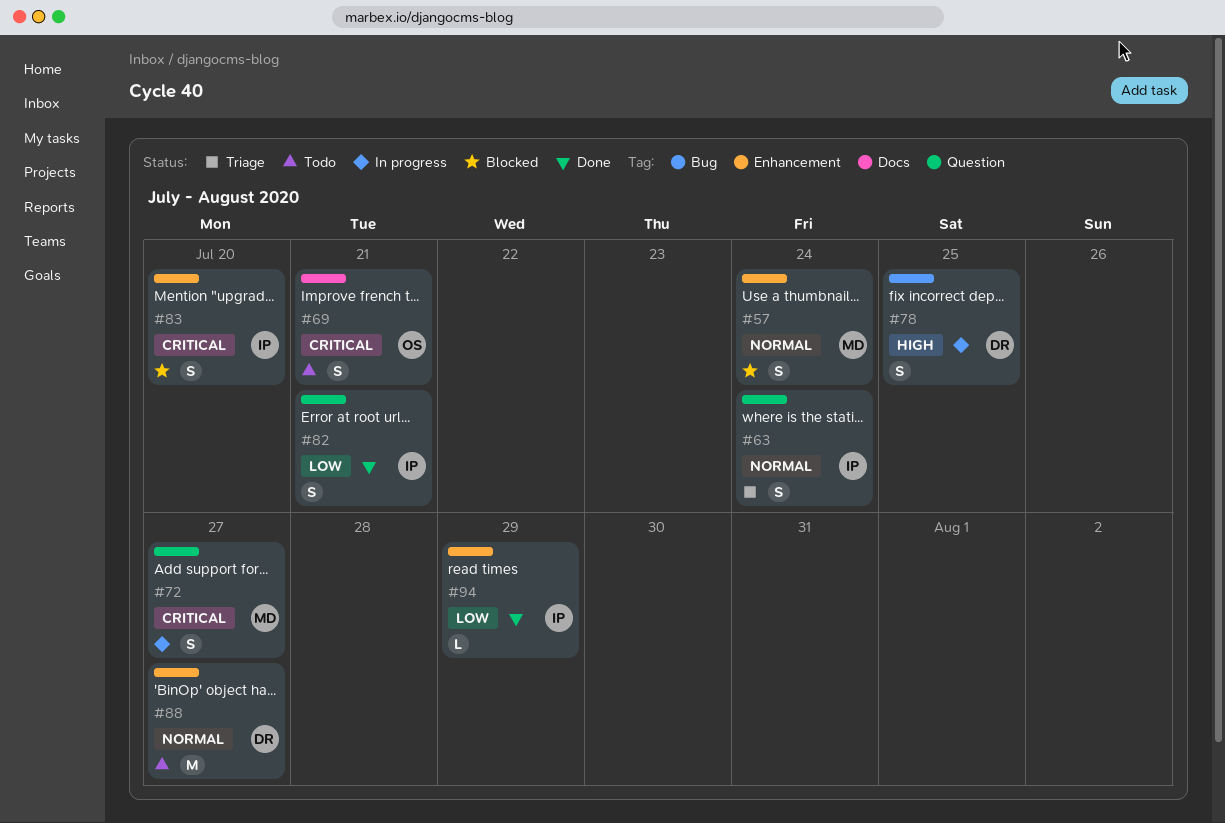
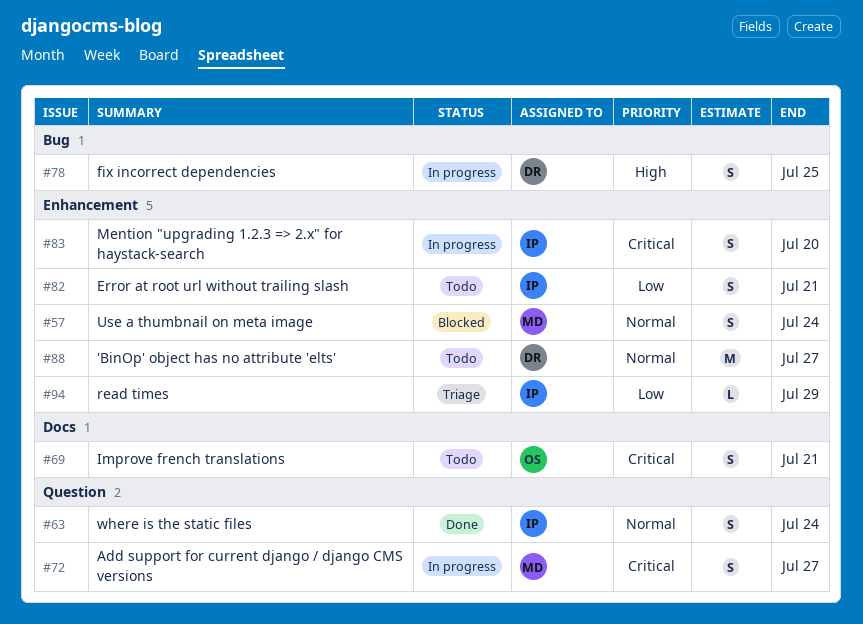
#63, status: Triage -> Done
#82, status: Done -> Todo
#82, label: Question -> Enhancement
#83, status: Blocked -> In progress
#94, status: Done -> Triage

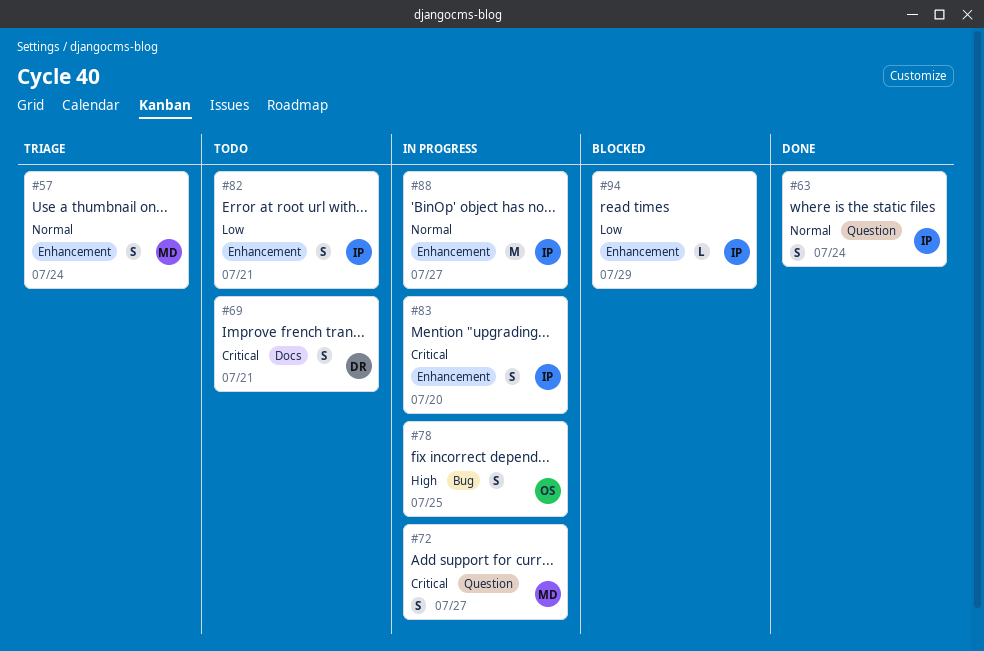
#57, status: Blocked -> Triage
#69, owner: OS -> DR
#78, owner: DR -> OS
#88, status: Todo -> In progress
#88, owner: DR -> IP
#94, status: Triage -> Blocked

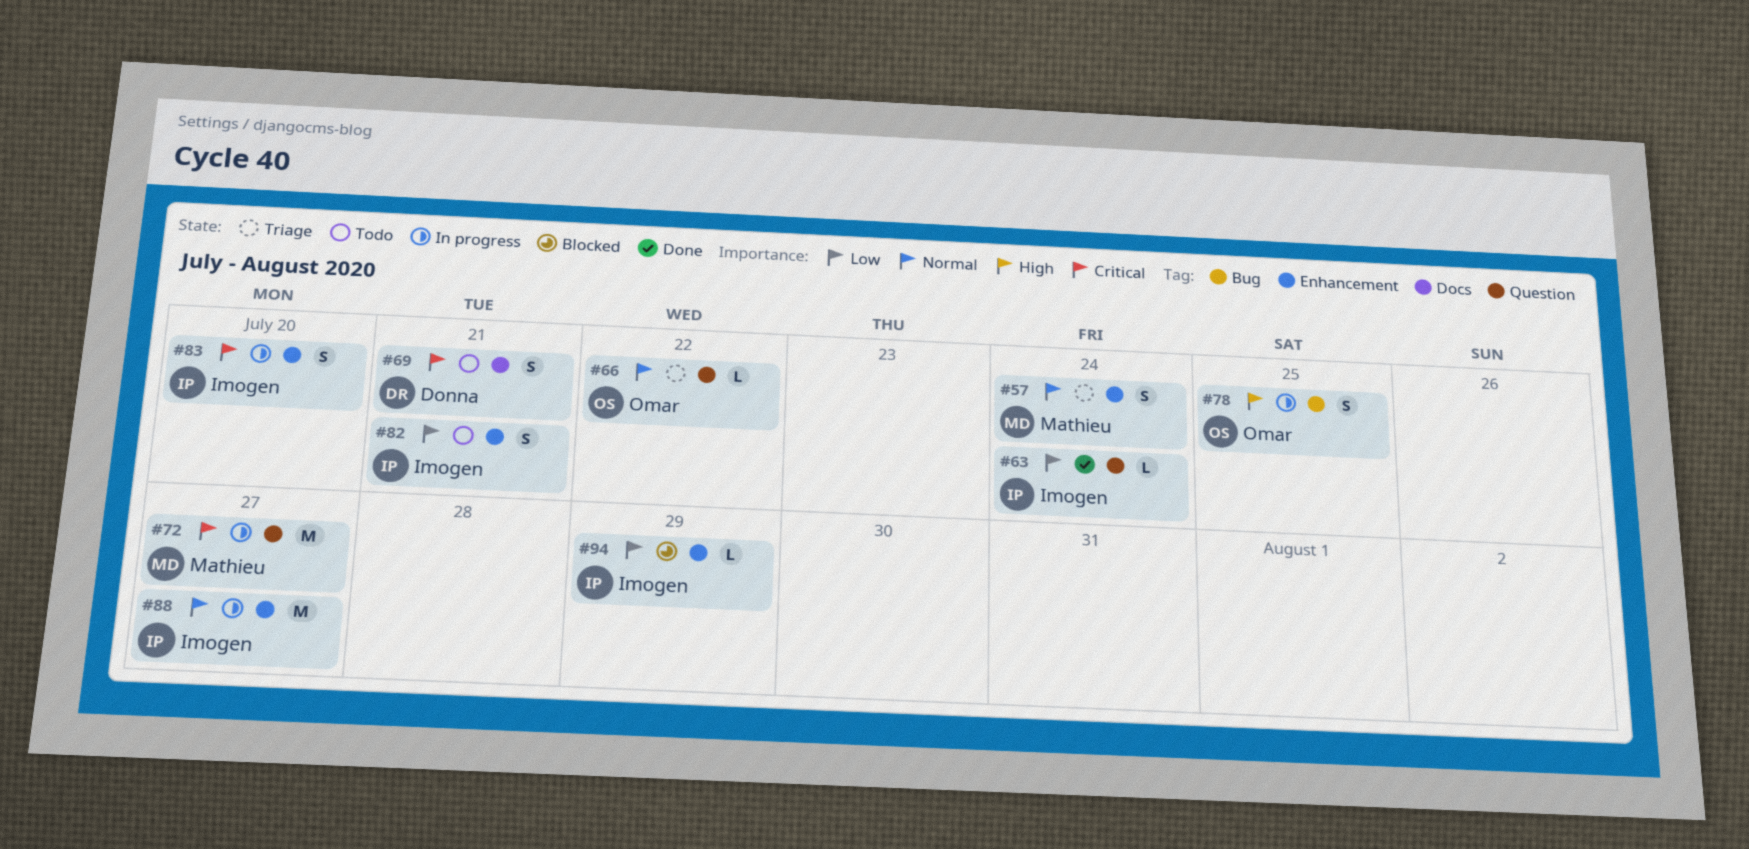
#63, priority: Normal -> Low
#63, estimate: S -> L
#66: none -> present
#72, estimate: S -> M

